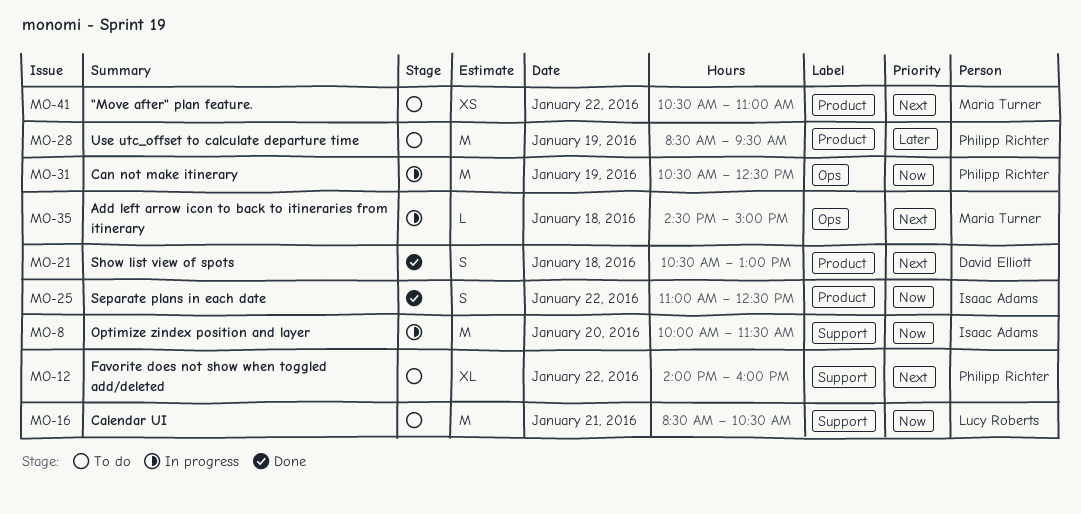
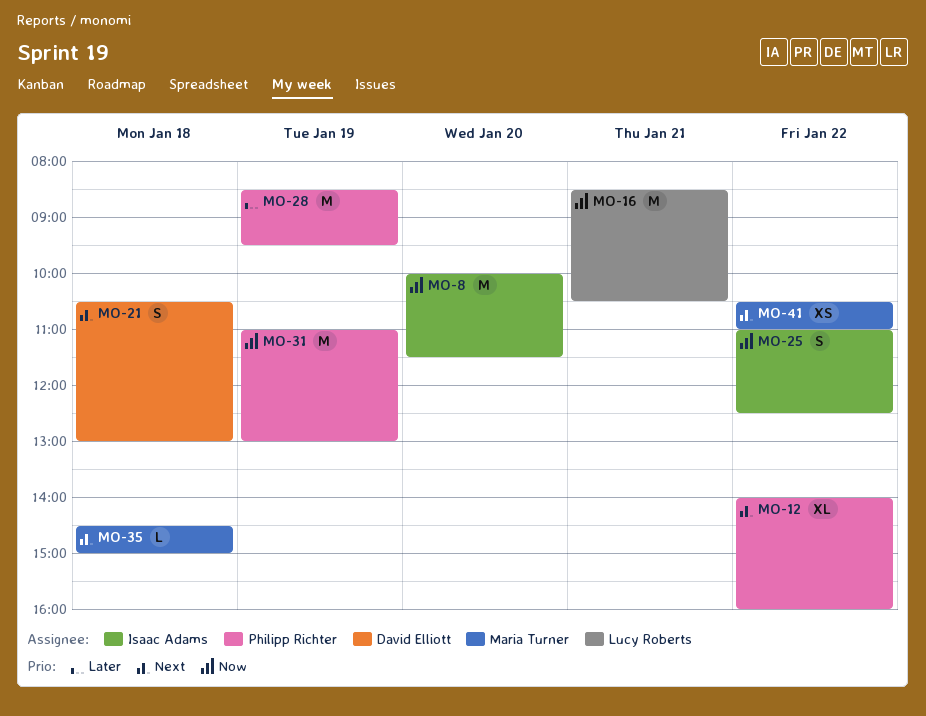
MO-31, begins: 10:30 -> 11:00
MO-31, ends: 12:30 -> 13:00

